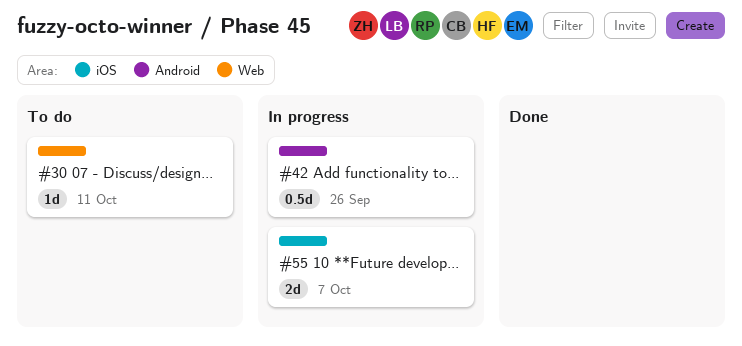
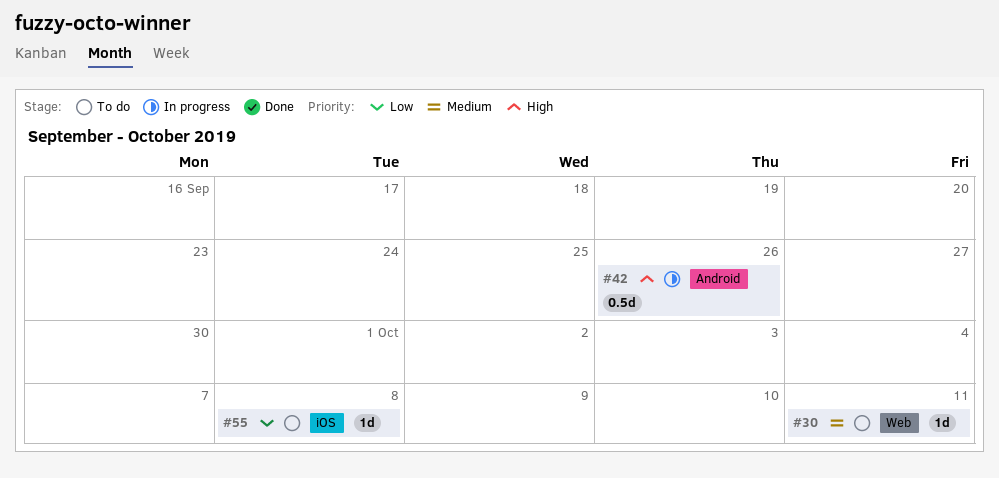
#55, status: In progress -> To do
#55, estimate: 2d -> 1d
#55, due: Oct 7 -> Oct 8

